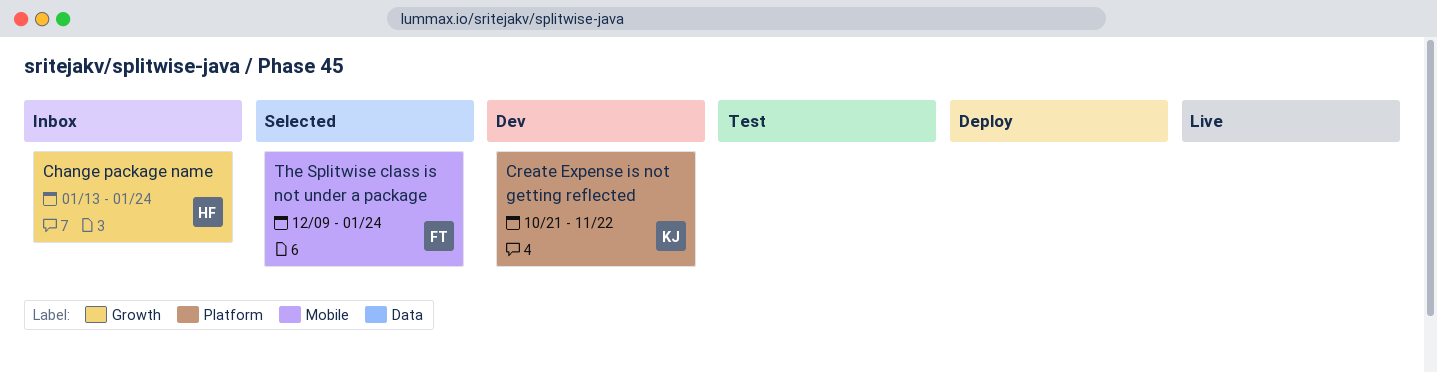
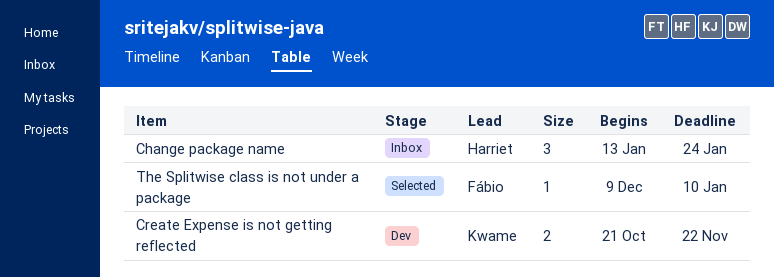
The Splitwise class is not under a package, due: Jan 24 -> Jan 10

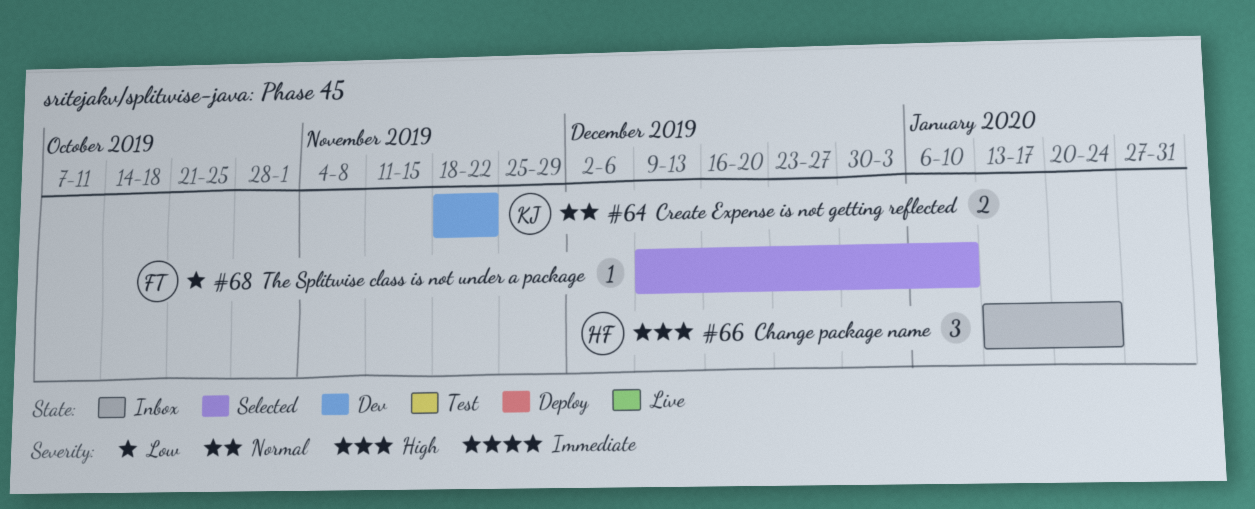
Create Expense is not getting reflected, start: Oct 21 -> Nov 18

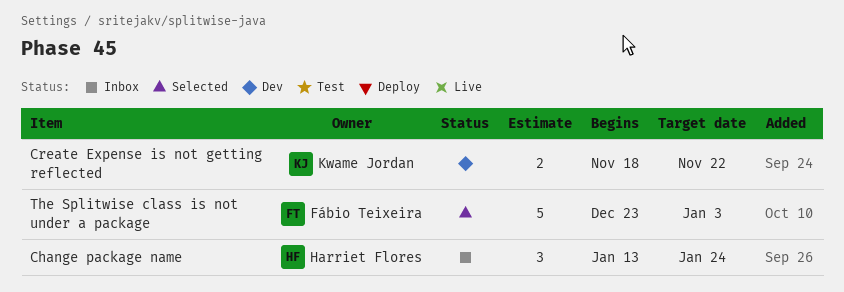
The Splitwise class is not under a package, estimate: 1 -> 5
The Splitwise class is not under a package, start: Dec 9 -> Dec 23
The Splitwise class is not under a package, due: Jan 10 -> Jan 3

